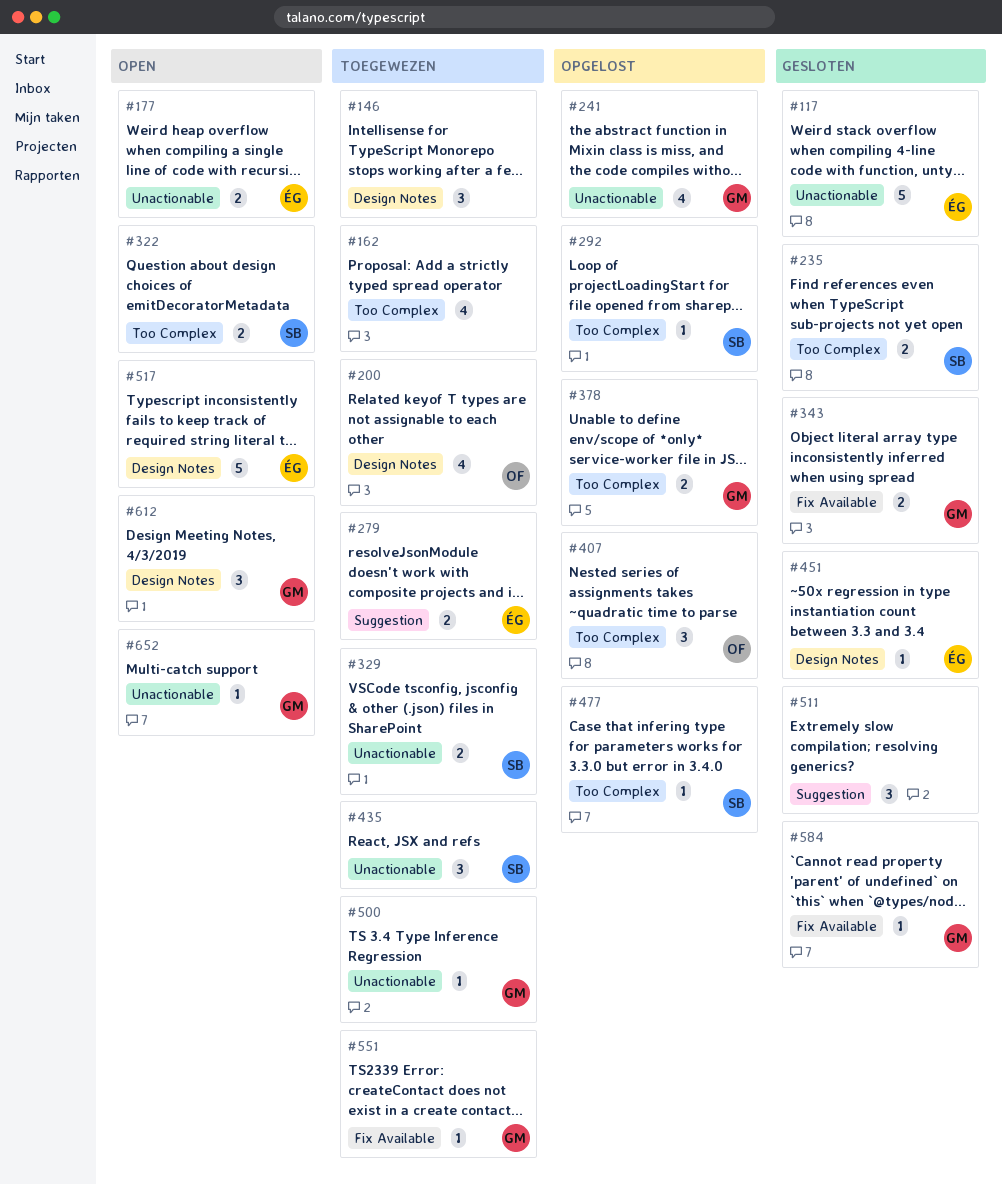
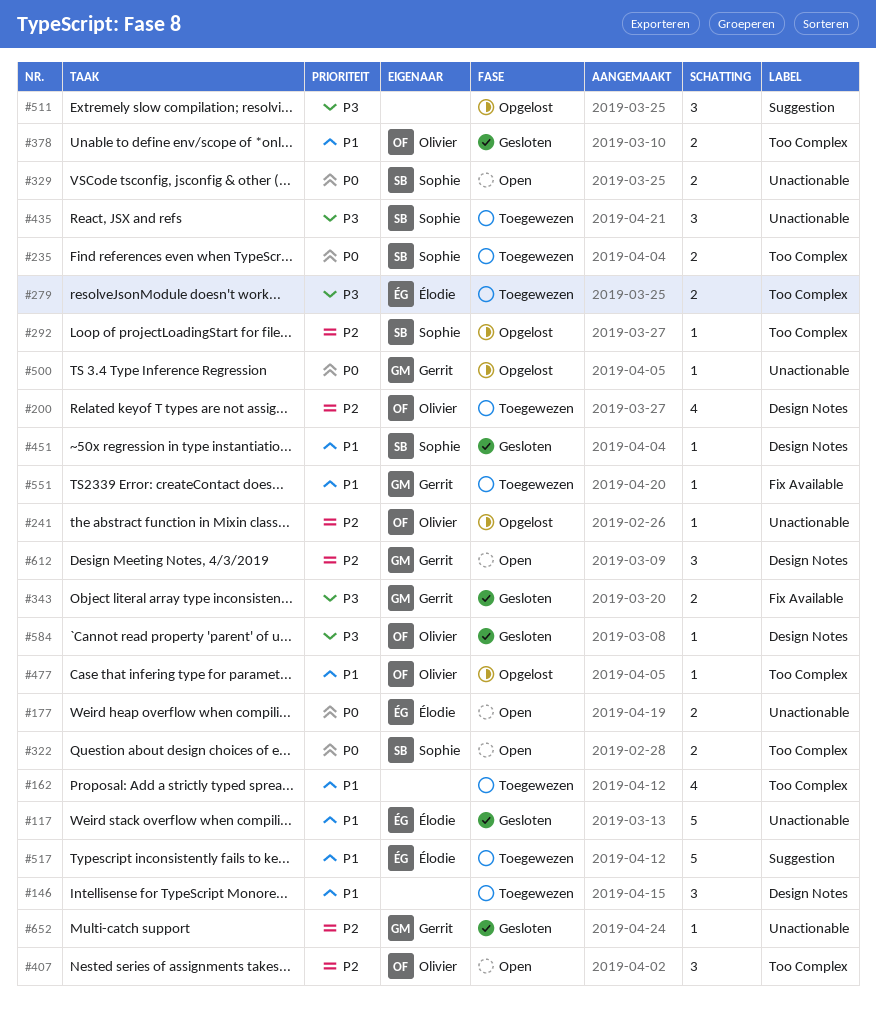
#235, status: Gesloten -> Toegewezen
#241, owner: Gerrit -> Olivier
#241, estimate: 4 -> 1
#279, label: Suggestion -> Too Complex
#329, status: Toegewezen -> Open
#378, status: Opgelost -> Gesloten
#378, owner: Gerrit -> Olivier
#407, status: Opgelost -> Open
#451, owner: Élodie -> Sophie
#477, owner: Sophie -> Olivier
#500, status: Toegewezen -> Opgelost
#511, status: Gesloten -> Opgelost
#517, status: Open -> Toegewezen
#517, label: Design Notes -> Suggestion
#584, owner: Gerrit -> Olivier
#584, label: Fix Available -> Design Notes
#652, status: Open -> Gesloten

